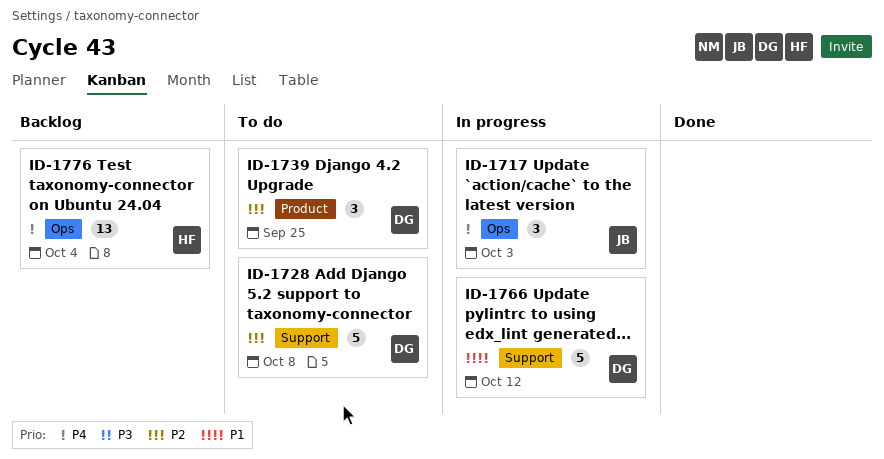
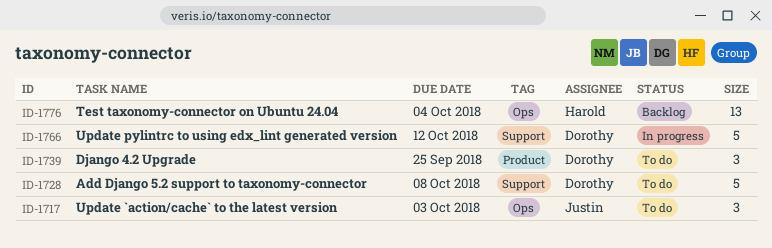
ID-1717, status: In progress -> To do

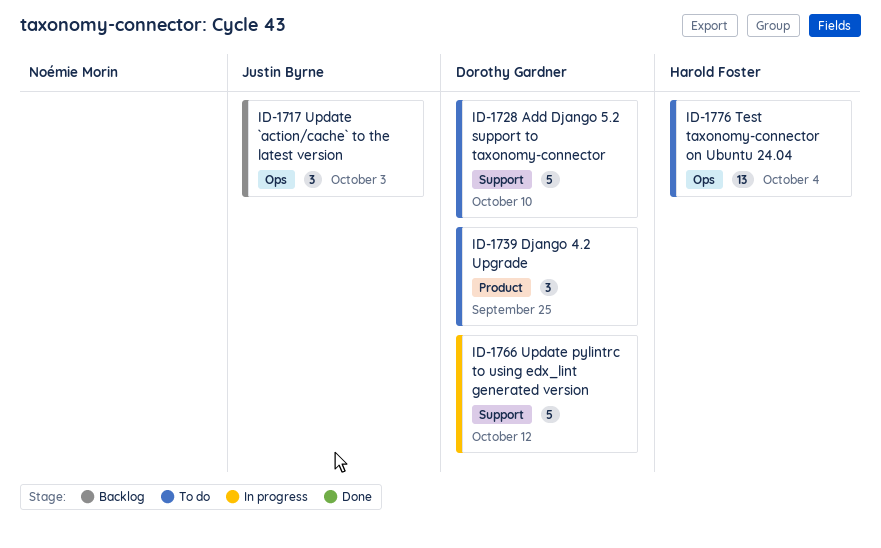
ID-1717, status: To do -> Backlog
ID-1728, due: Oct 8 -> Oct 10
ID-1776, status: Backlog -> To do

